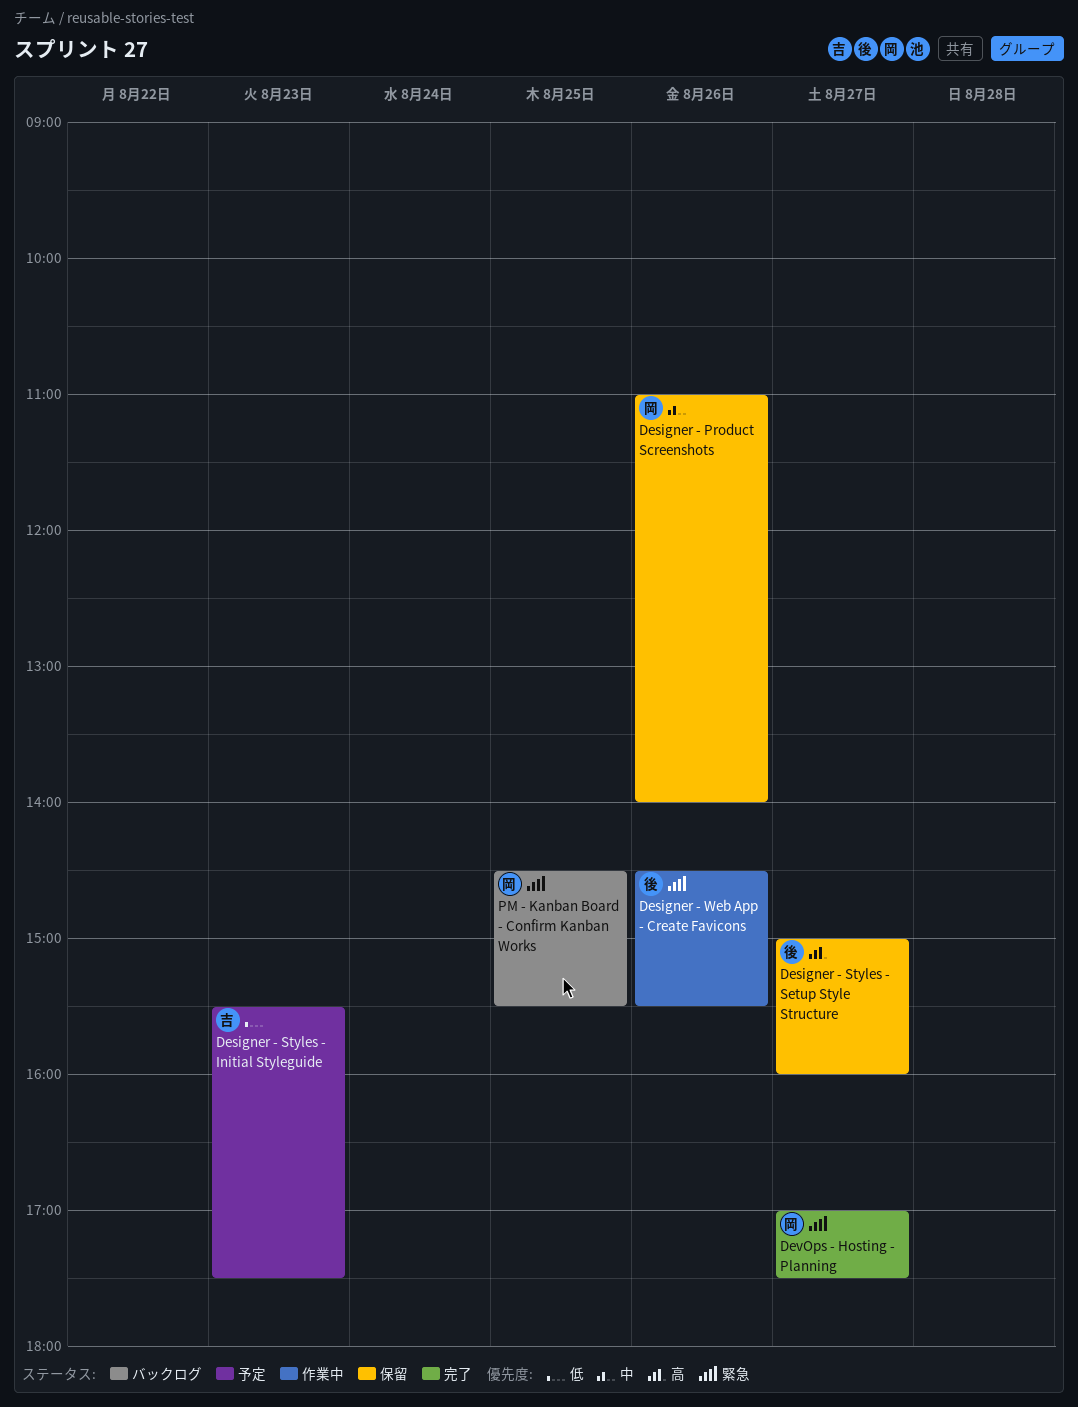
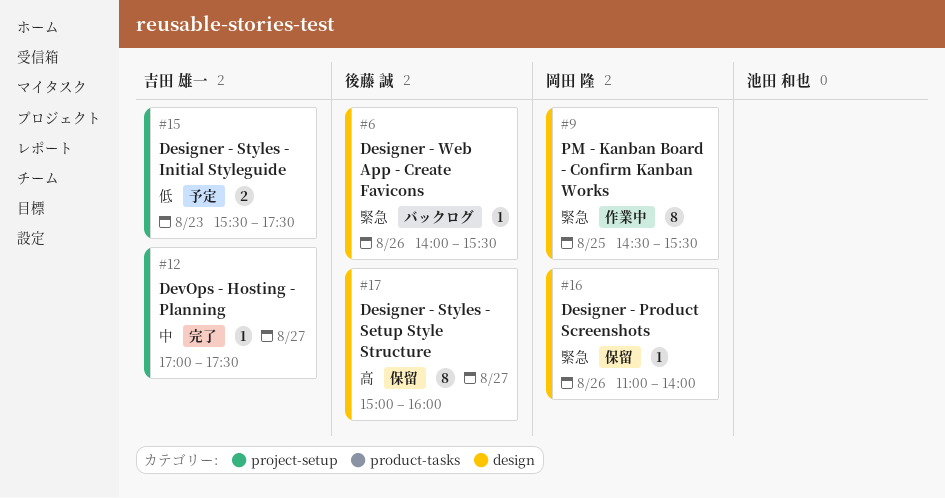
Designer - Product Screenshots, priority: 中 -> 緊急
Designer - Web App - Create Favicons, status: 作業中 -> バックログ
Designer - Web App - Create Favicons, begins: 14:30 -> 14:00
DevOps - Hosting - Planning, owner: 岡田 隆 -> 吉田 雄一
DevOps - Hosting - Planning, priority: 緊急 -> 中
PM - Kanban Board - Confirm Kanban Works, status: バックログ -> 作業中

